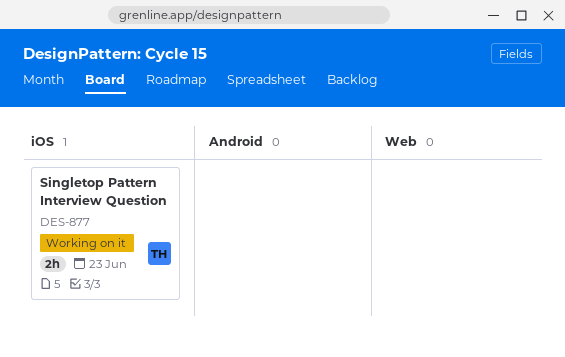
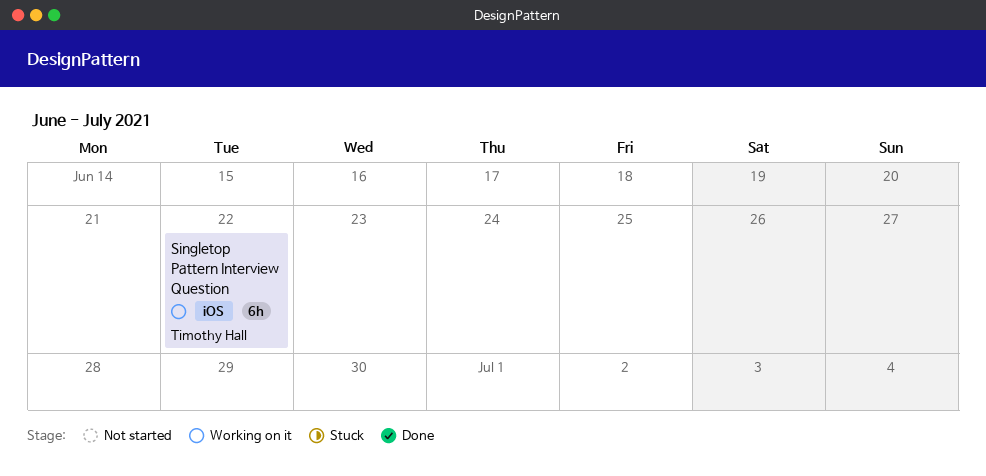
Singletop Pattern Interview Question, estimate: 2h -> 6h
Singletop Pattern Interview Question, due: Jun 23 -> Jun 22

